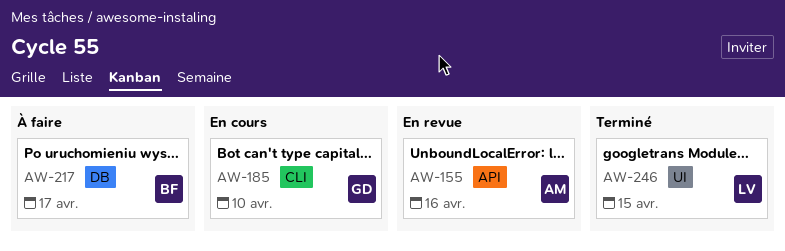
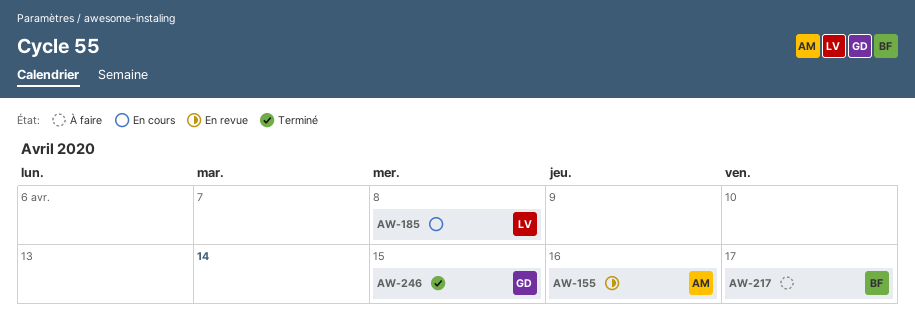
AW-185, owner: GD -> LV
AW-185, due: Apr 10 -> Apr 8
AW-246, owner: LV -> GD

